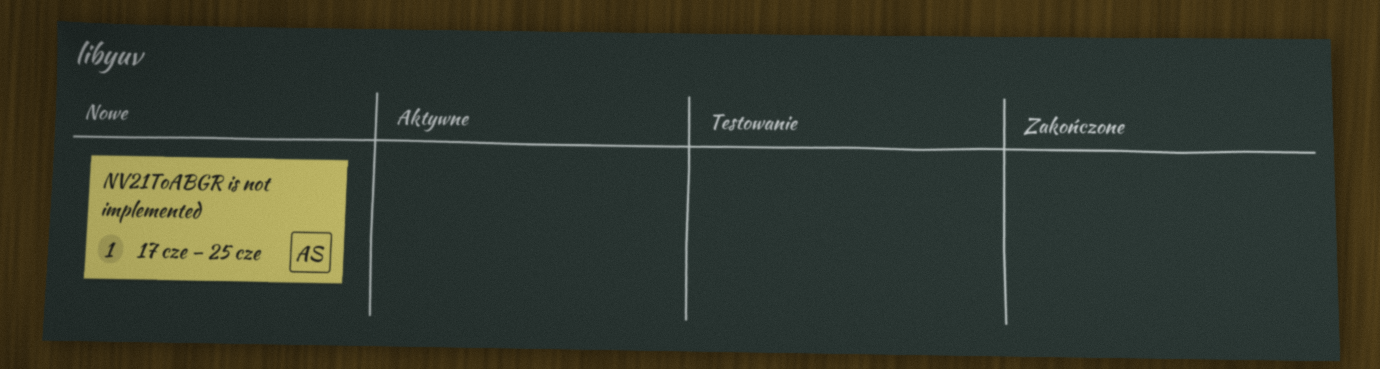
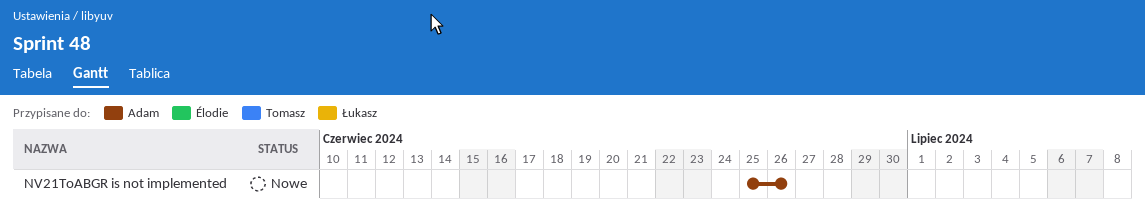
NV21ToABGR is not implemented, start: Jun 17 -> Jun 25
NV21ToABGR is not implemented, due: Jun 25 -> Jun 26

